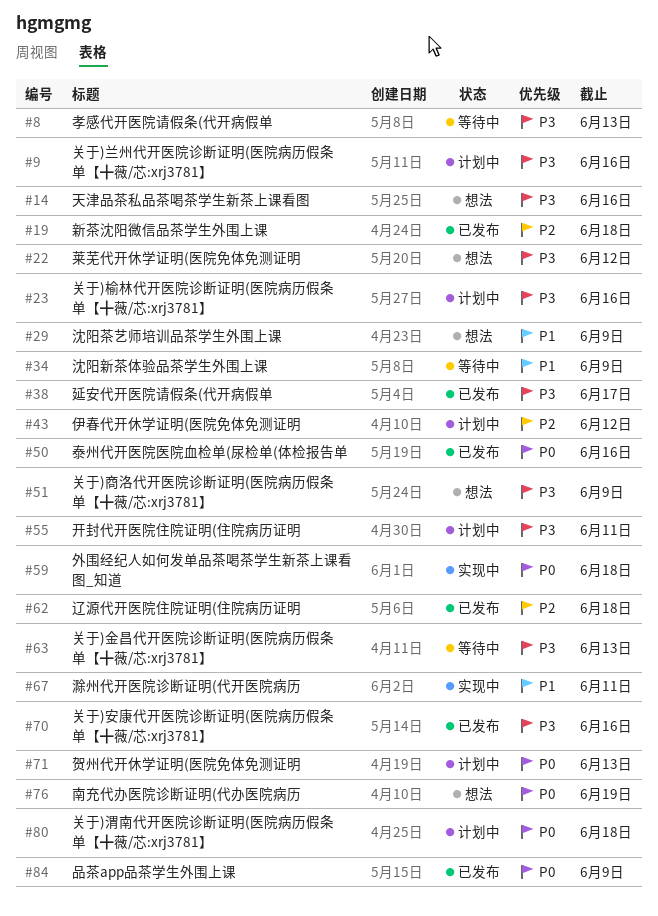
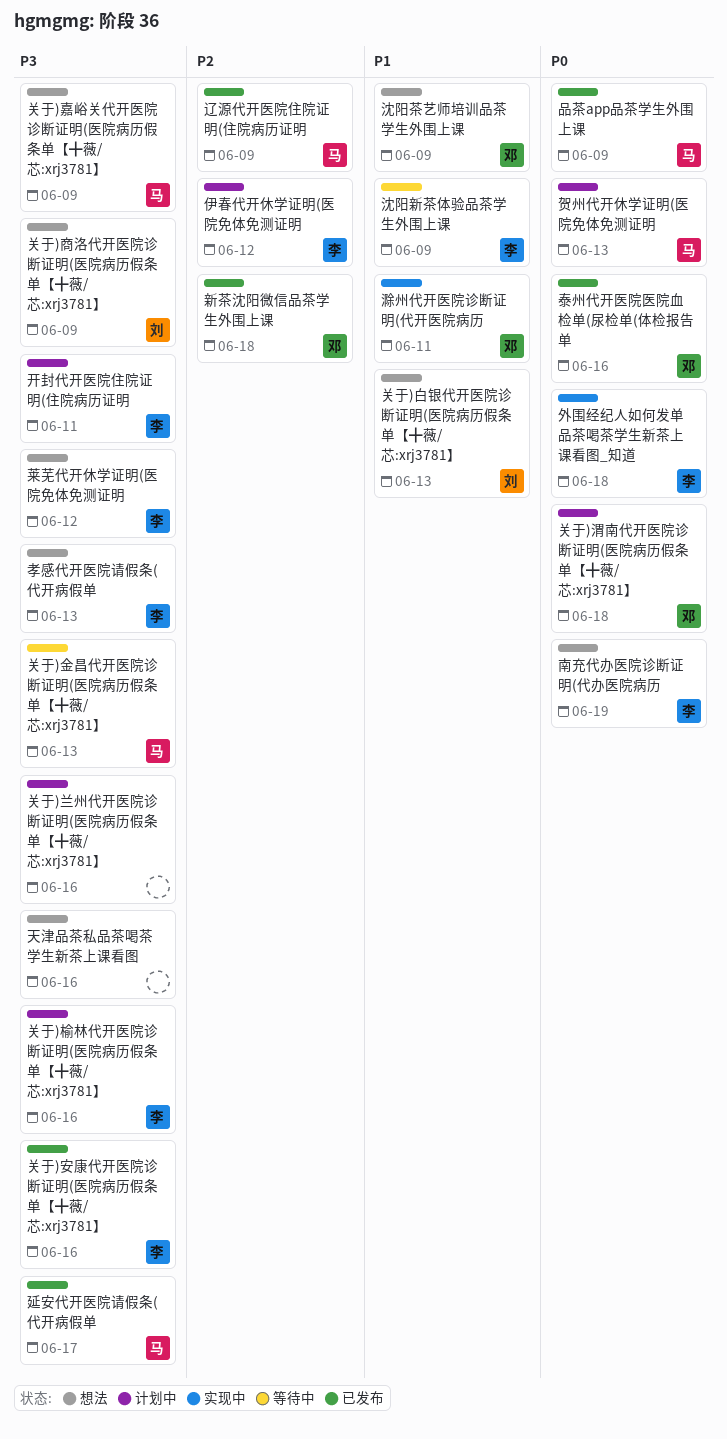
关于)嘉峪关代开医院诊断证明(医院病历假条单【╋薇/芯:xrj3781】: none -> present
关于)白银代开医院诊断证明(医院病历假条单【╋薇/芯:xrj3781】: none -> present
孝感代开医院请假条(代开病假单, status: 等待中 -> 想法
辽源代开医院住院证明(住院病历证明, due: Jun 18 -> Jun 9

